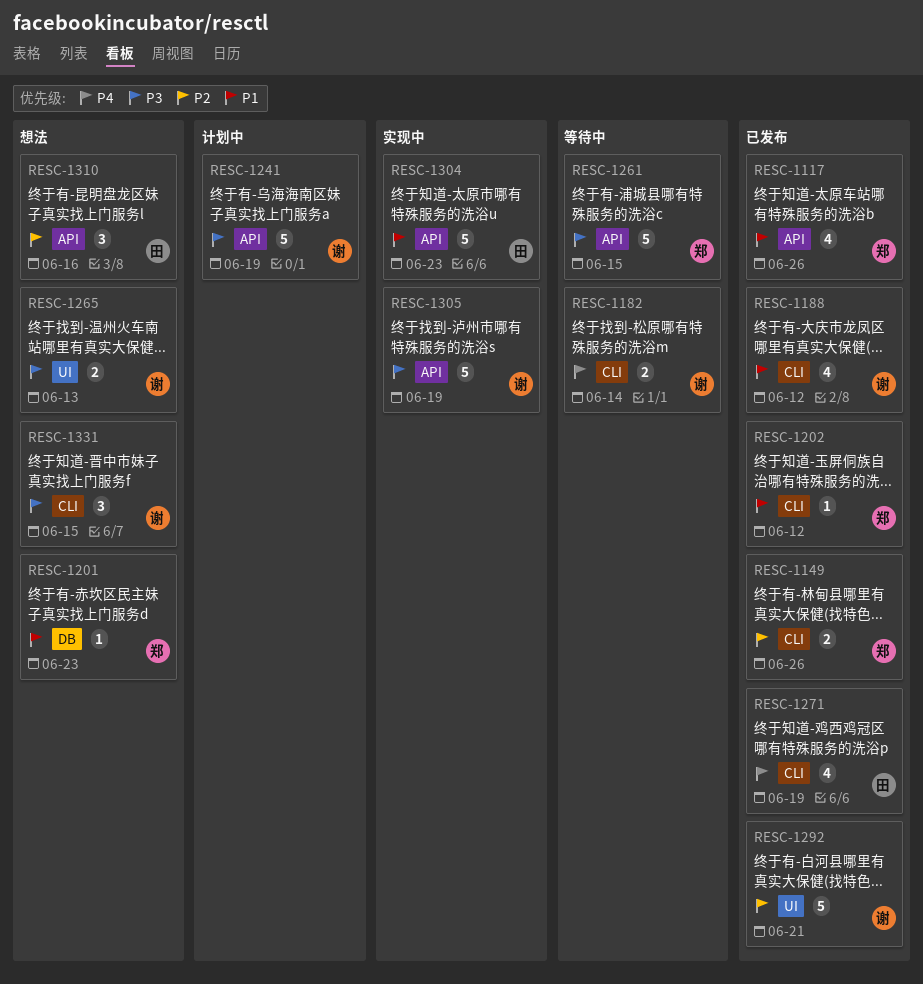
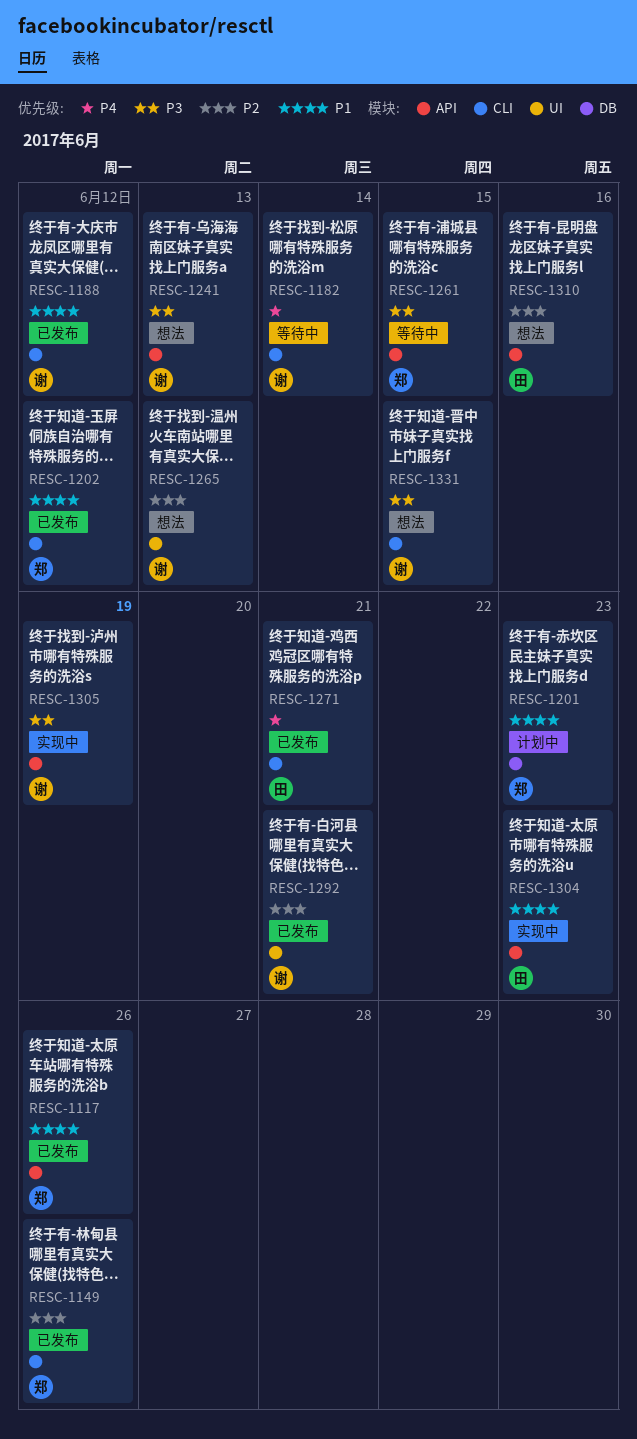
RESC-1201, status: 想法 -> 计划中
RESC-1241, status: 计划中 -> 想法
RESC-1241, due: Jun 19 -> Jun 13
RESC-1265, priority: P3 -> P2
RESC-1271, due: Jun 19 -> Jun 21

